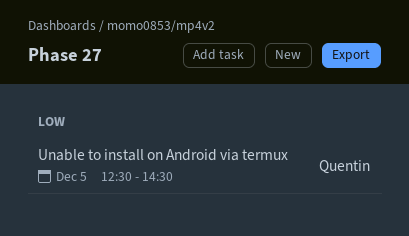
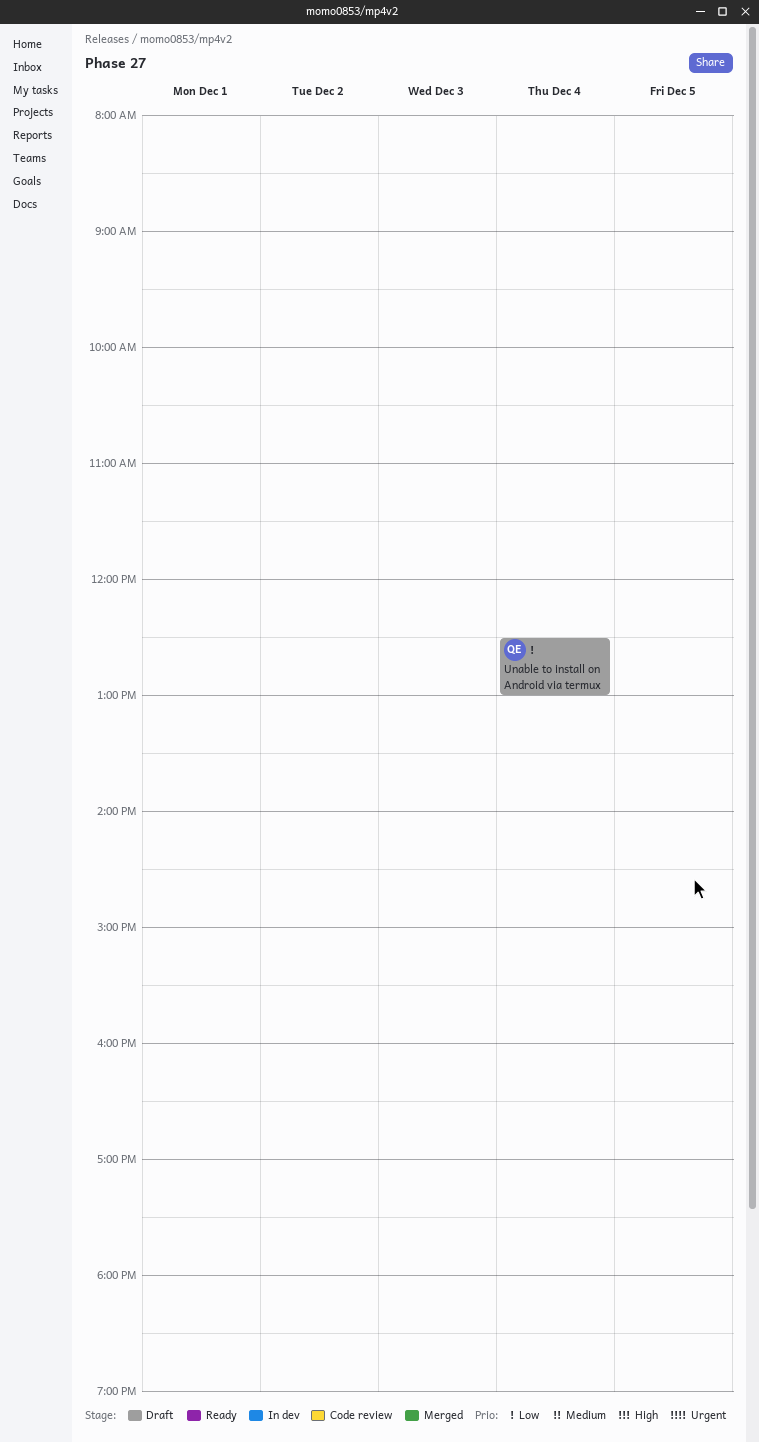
Unable to install on Android via termux, day: Dec 5 -> Dec 4
Unable to install on Android via termux, ends: 14:30 -> 13:00

